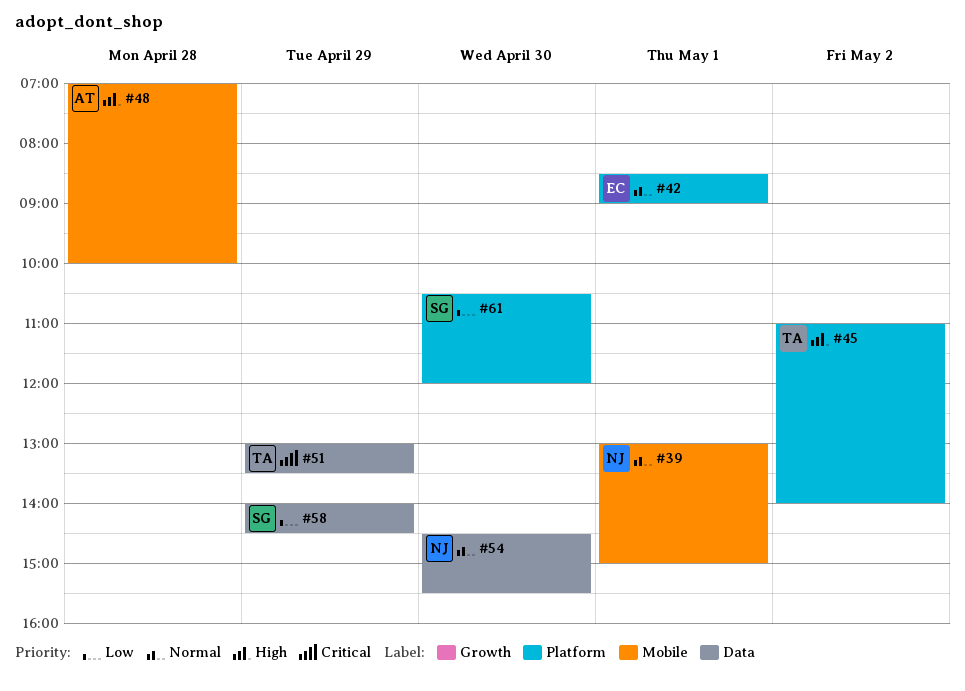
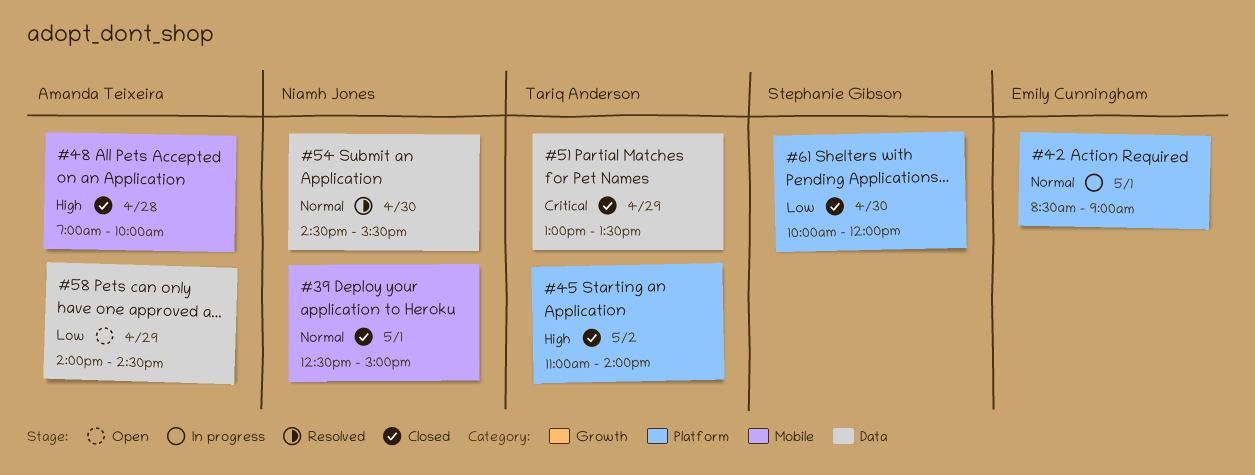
#39, begins: 13:00 -> 12:30
#58, owner: Stephanie Gibson -> Amanda Teixeira
#61, begins: 10:30 -> 10:00

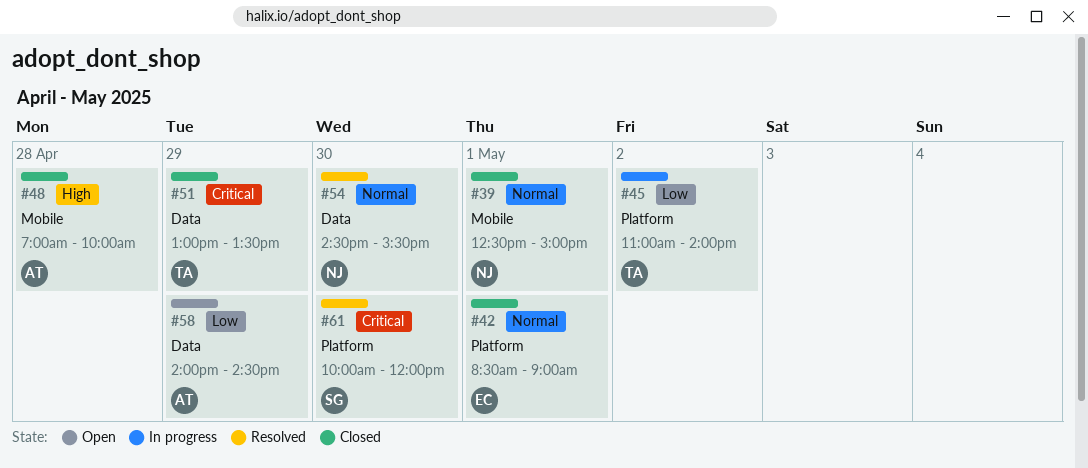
#42, status: In progress -> Closed
#45, status: Closed -> In progress
#45, priority: High -> Low
#61, status: Closed -> Resolved
#61, priority: Low -> Critical

